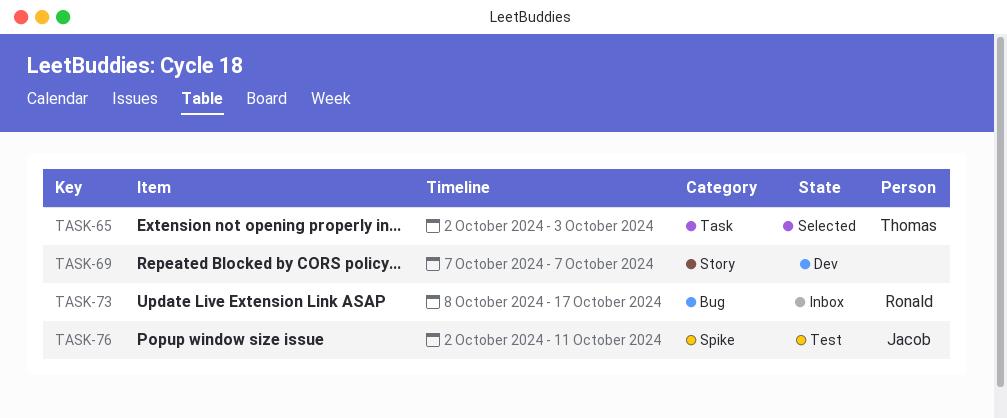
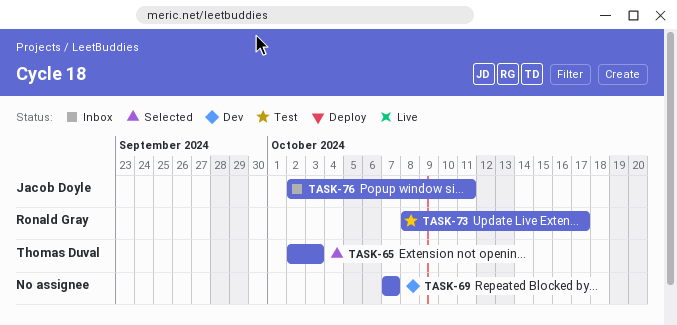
TASK-73, status: Inbox -> Test
TASK-76, status: Test -> Inbox

